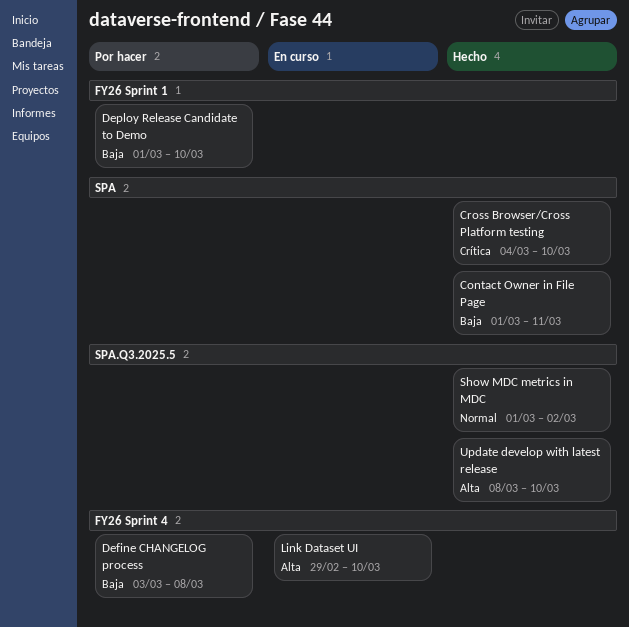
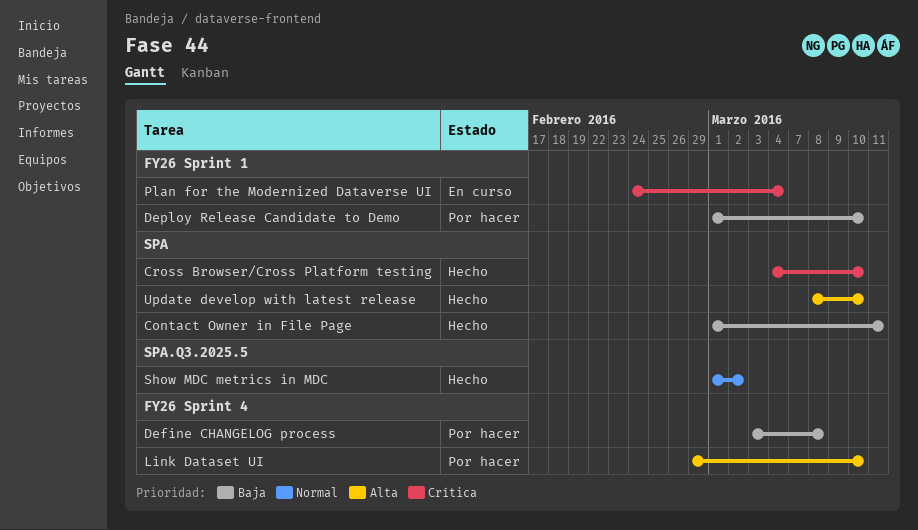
Link Dataset UI, status: En curso -> Por hacer
Plan for the Modernized Dataverse UI: none -> present
Update develop with latest release, label: SPA.Q3.2025.5 -> SPA

